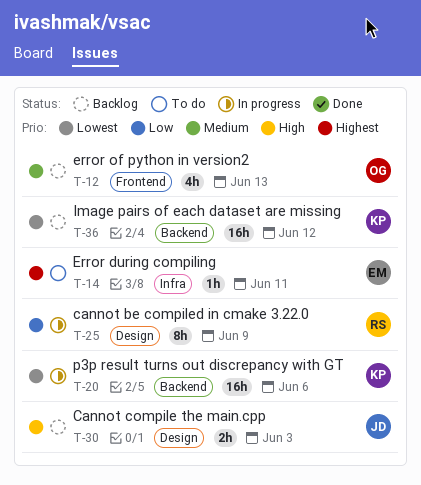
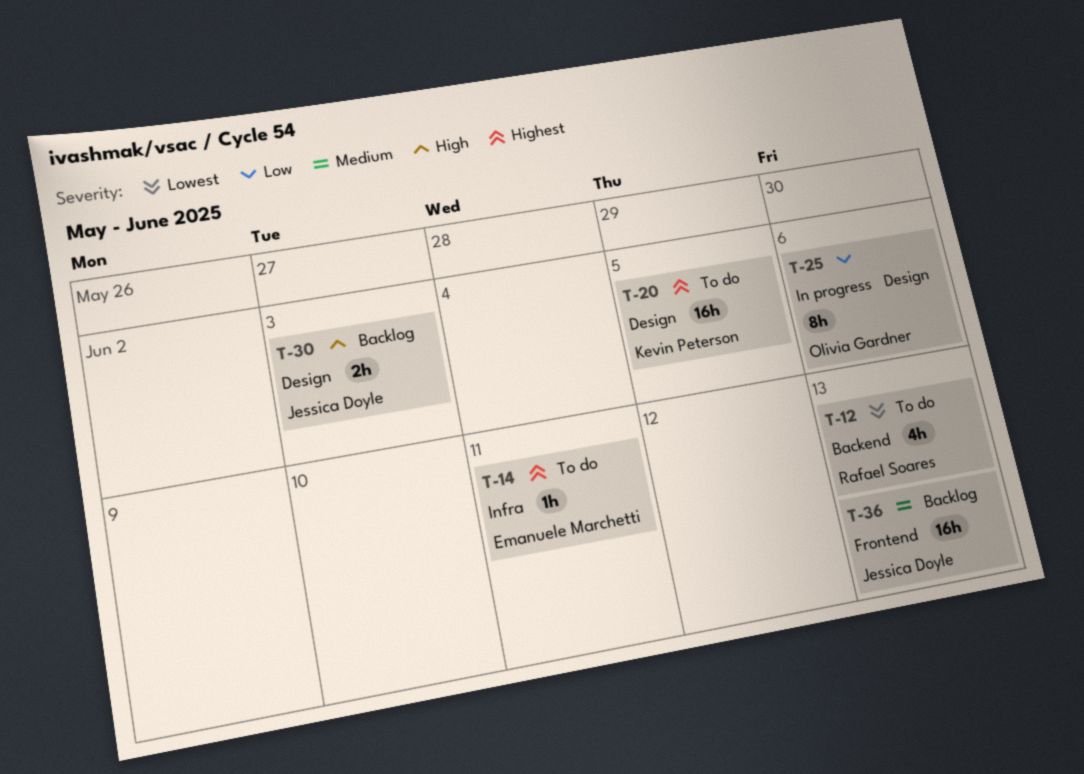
T-12, status: Backlog -> To do
T-12, owner: Olivia Gardner -> Rafael Soares
T-12, priority: Medium -> Lowest
T-12, label: Frontend -> Backend
T-20, status: In progress -> To do
T-20, priority: Lowest -> Highest
T-20, label: Backend -> Design
T-20, due: Jun 6 -> Jun 5
T-25, owner: Rafael Soares -> Olivia Gardner
T-25, due: Jun 9 -> Jun 6
T-36, owner: Kevin Peterson -> Jessica Doyle
T-36, priority: Lowest -> Medium
T-36, label: Backend -> Frontend
T-36, due: Jun 12 -> Jun 13

